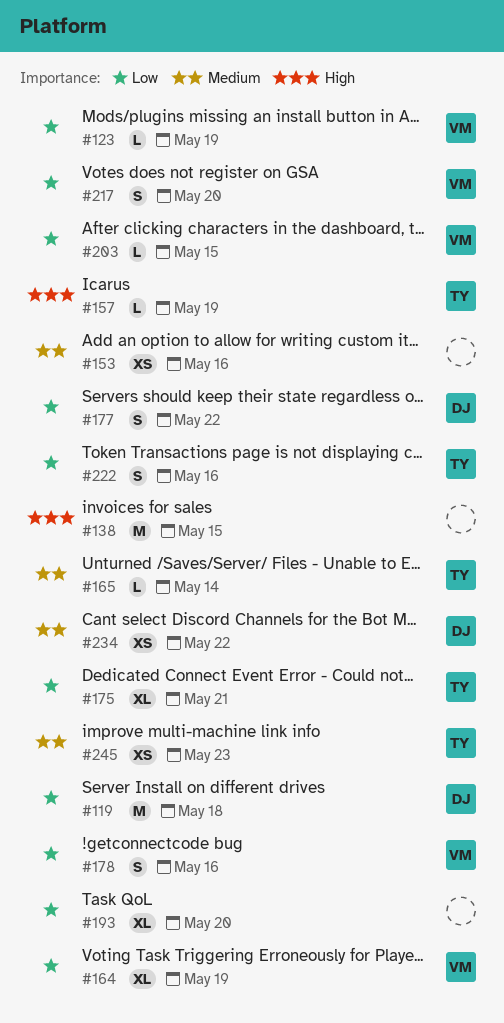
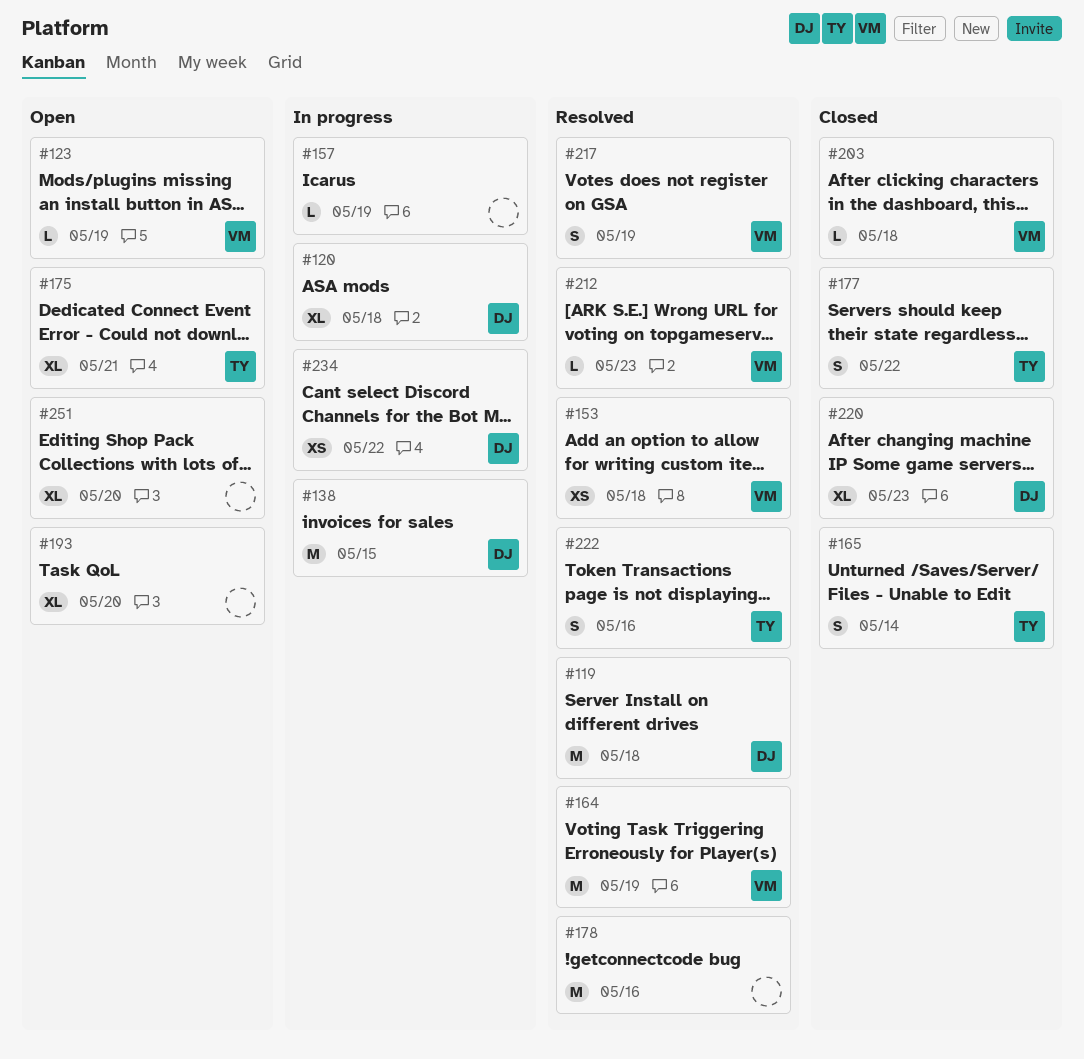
#120: none -> present
#138, owner: none -> DJ
#153, owner: none -> VM
#153, due: May 16 -> May 18
#157, owner: TY -> none
#164, estimate: XL -> M
#165, estimate: L -> S
#177, owner: DJ -> TY
#178, owner: VM -> none
#178, estimate: S -> M
#203, due: May 15 -> May 18
#212: none -> present
#217, due: May 20 -> May 19
#220: none -> present
#245: present -> none
#251: none -> present

